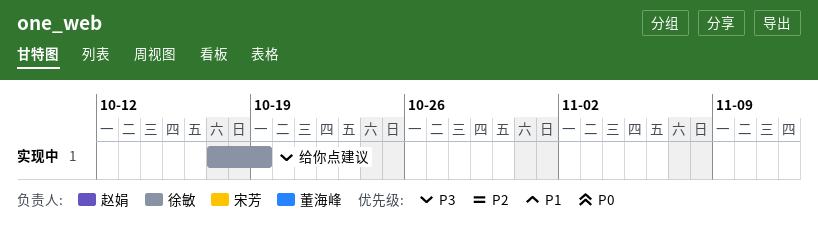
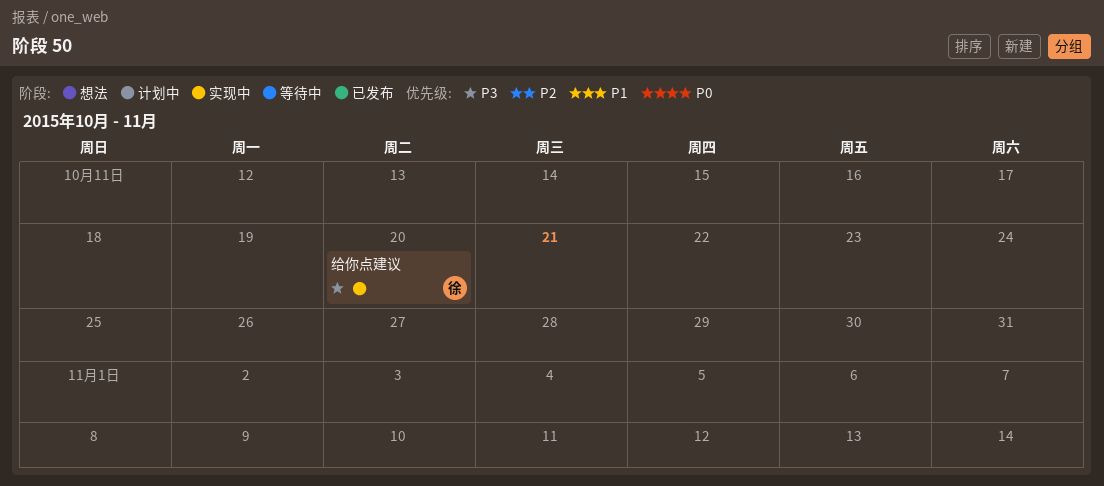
给你点建议, due: Oct 19 -> Oct 20

